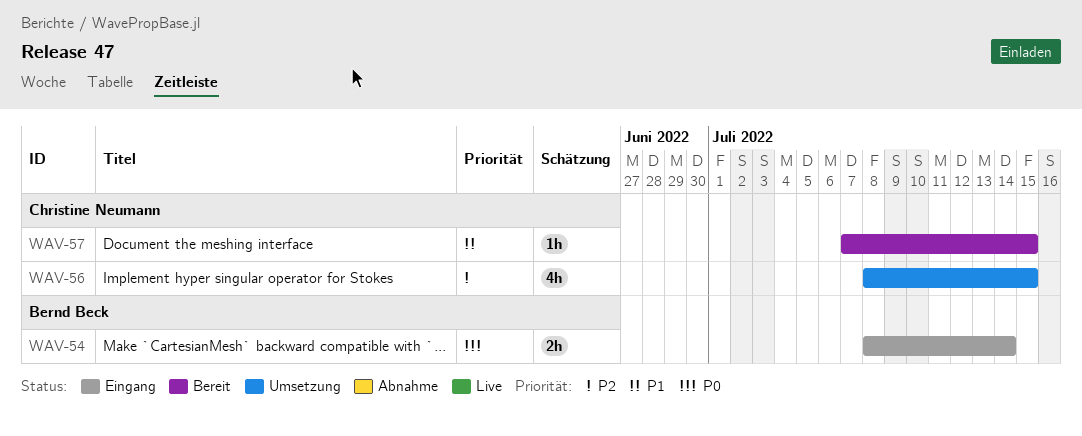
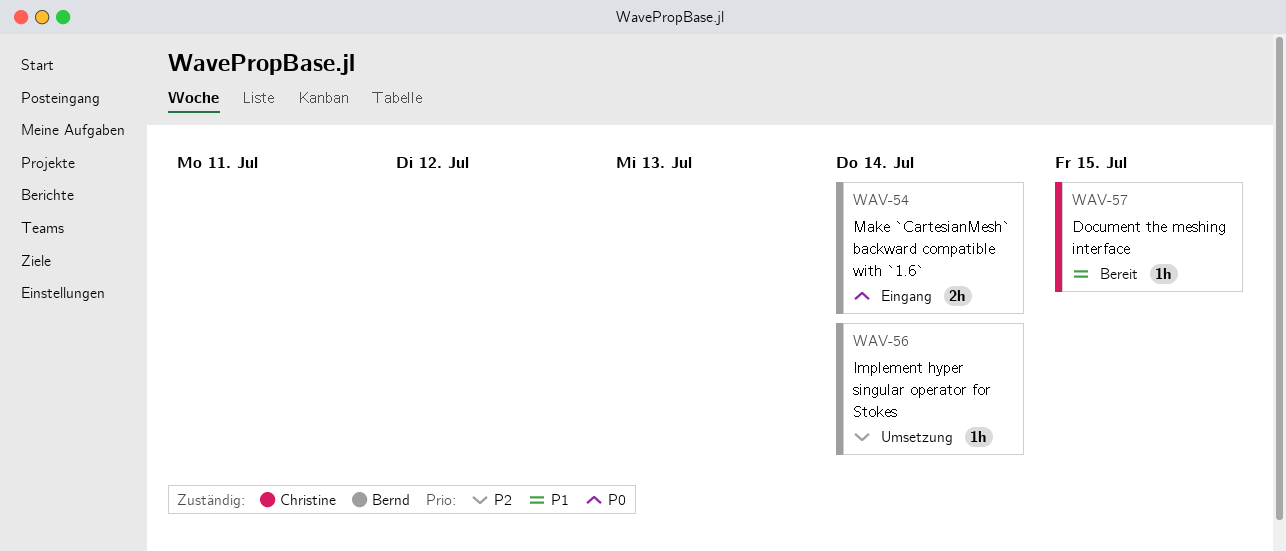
WAV-56, owner: Christine Neumann -> Bernd Beck
WAV-56, estimate: 4h -> 1h
WAV-56, due: Jul 15 -> Jul 14

